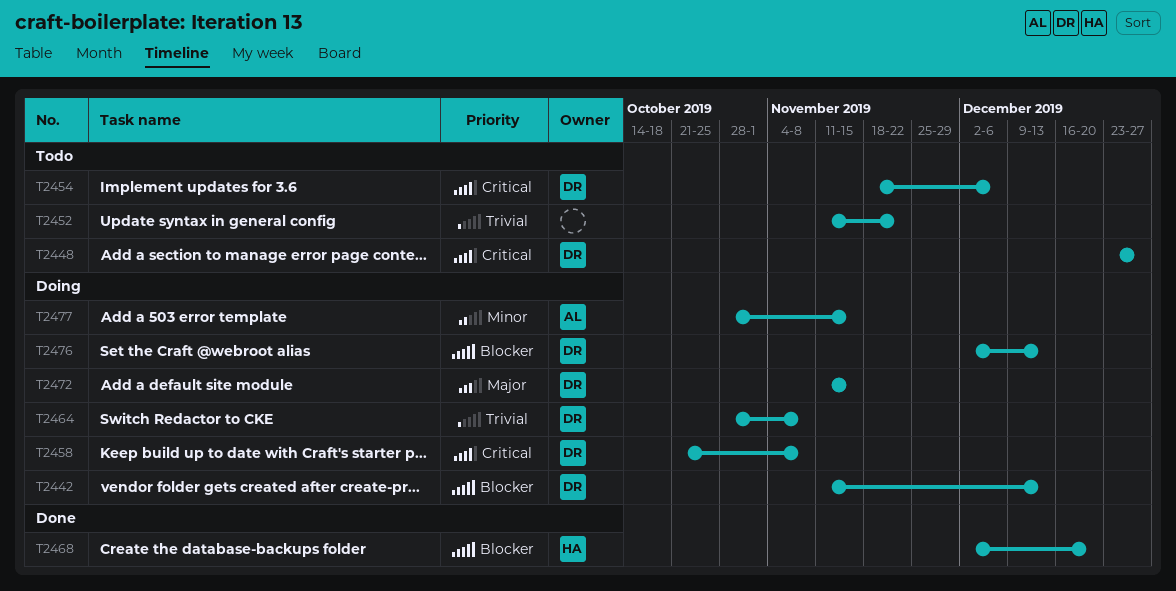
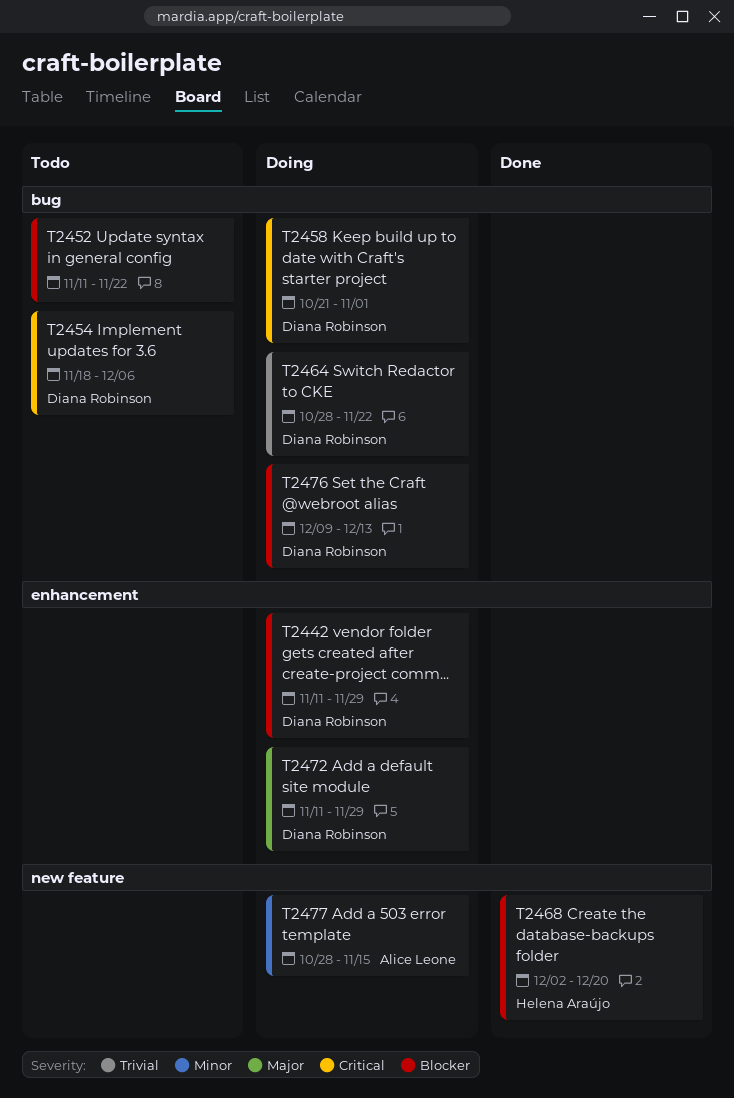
T2442, due: Dec 13 -> Nov 29
T2448: present -> none
T2452, priority: Trivial -> Blocker
T2458, due: Nov 8 -> Nov 1
T2464, due: Nov 8 -> Nov 22
T2472, due: Nov 15 -> Nov 29
T2476, start: Dec 2 -> Dec 9

